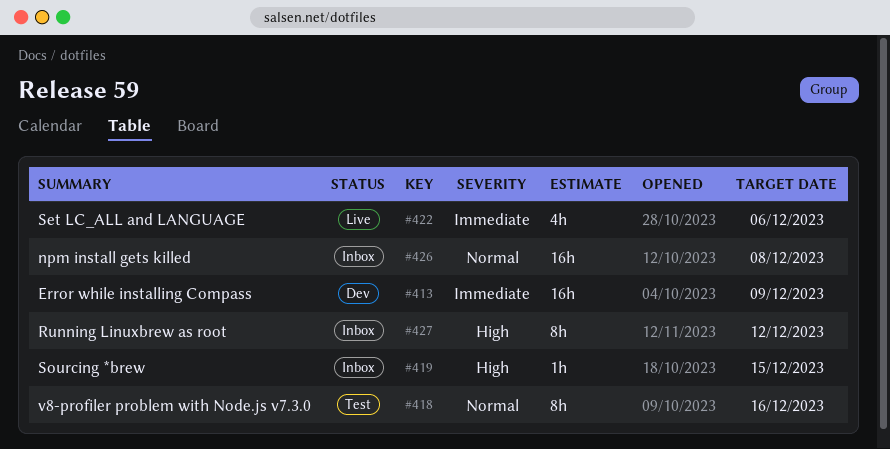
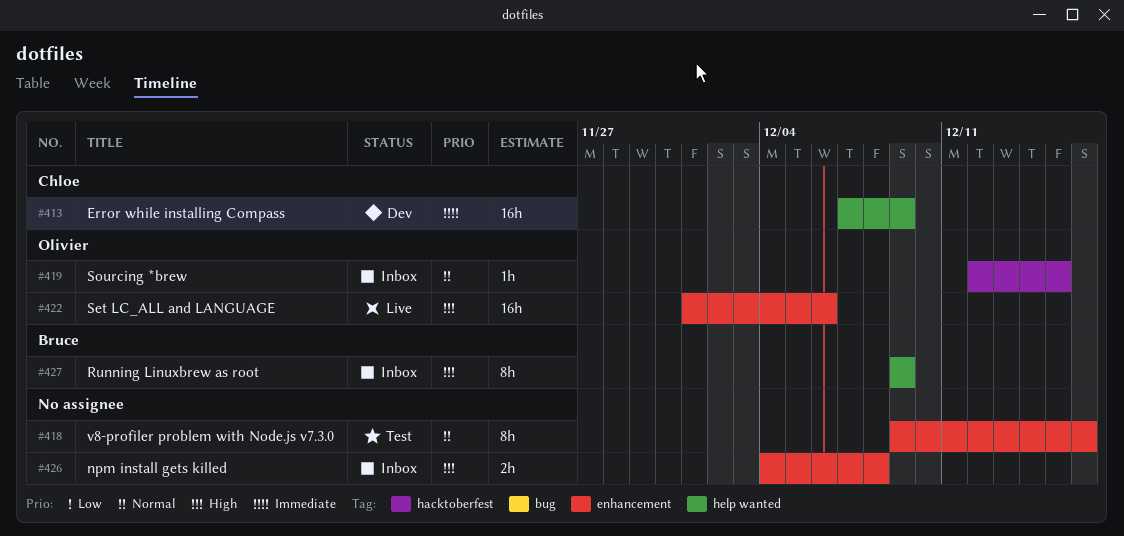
#419, priority: High -> Normal
#422, priority: Immediate -> High
#422, estimate: 4h -> 16h
#426, priority: Normal -> High
#426, estimate: 16h -> 2h
#427, due: Dec 12 -> Dec 9

